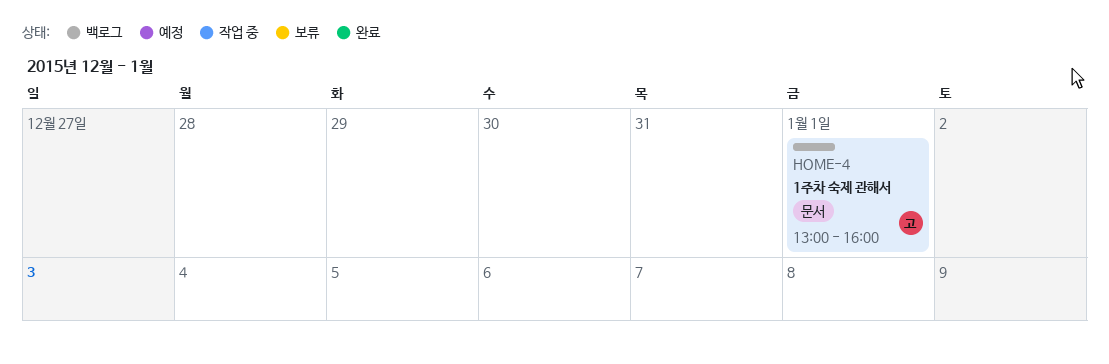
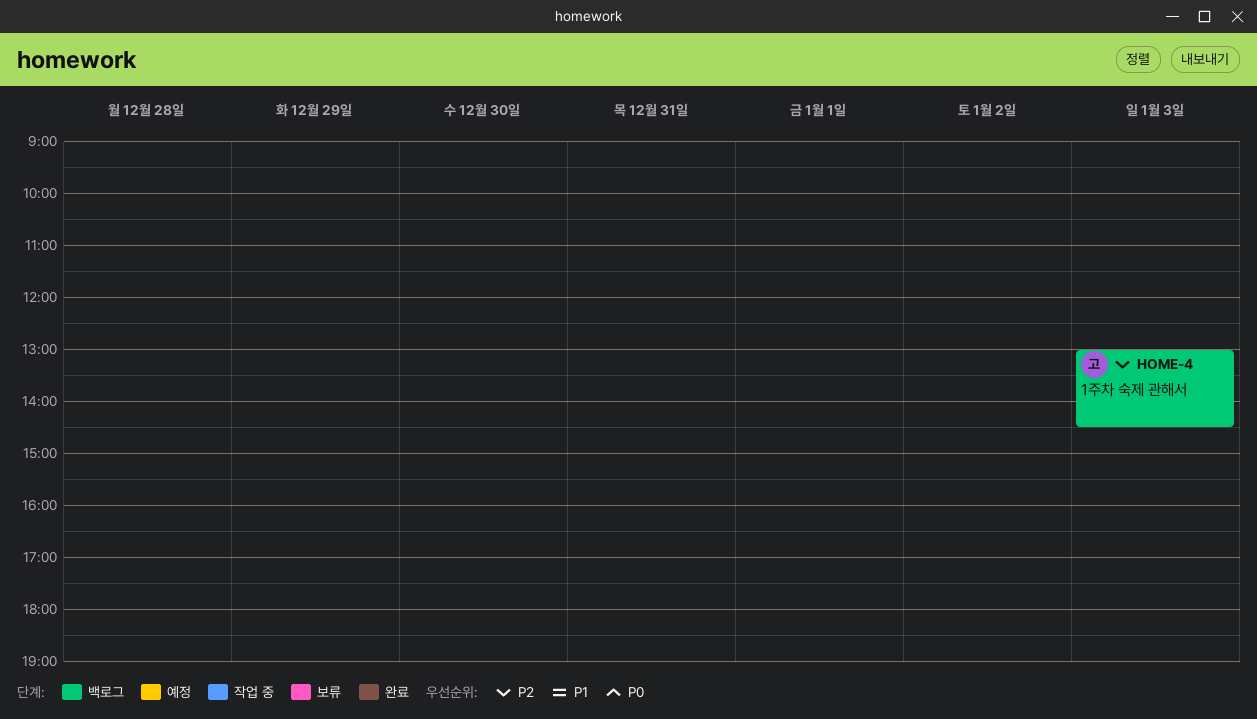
HOME-4, day: Jan 1 -> Jan 3
HOME-4, ends: 16:00 -> 14:30

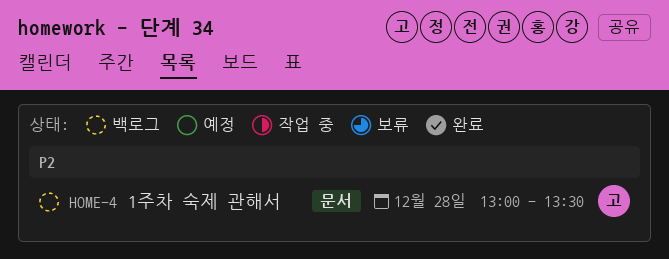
HOME-4, day: Jan 3 -> Dec 28
HOME-4, ends: 14:30 -> 13:30

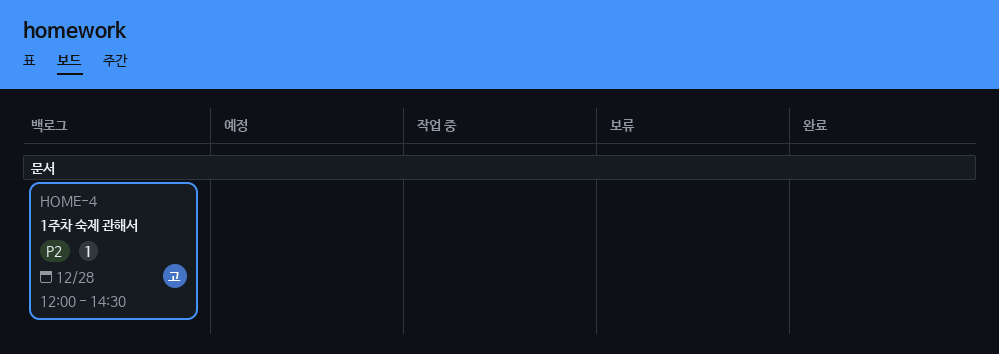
HOME-4, begins: 13:00 -> 12:00
HOME-4, ends: 13:30 -> 14:30

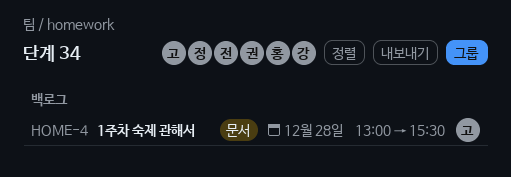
HOME-4, begins: 12:00 -> 13:00
HOME-4, ends: 14:30 -> 15:30

